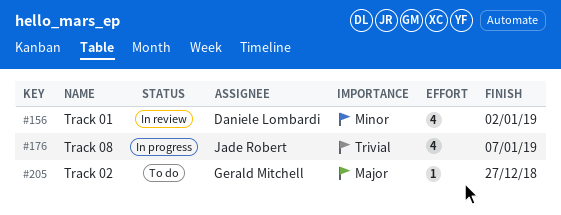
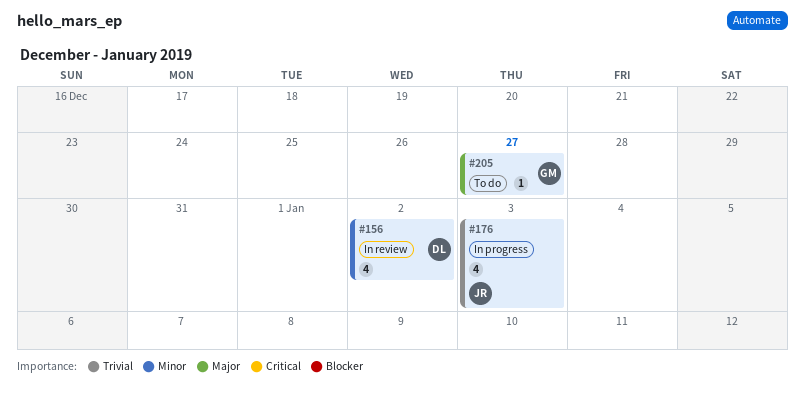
#176, due: Jan 7 -> Jan 3

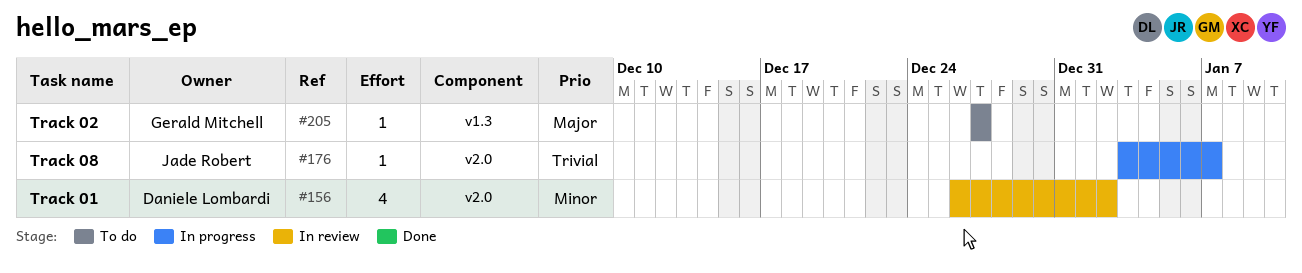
#176, estimate: 4 -> 1
#176, due: Jan 3 -> Jan 7

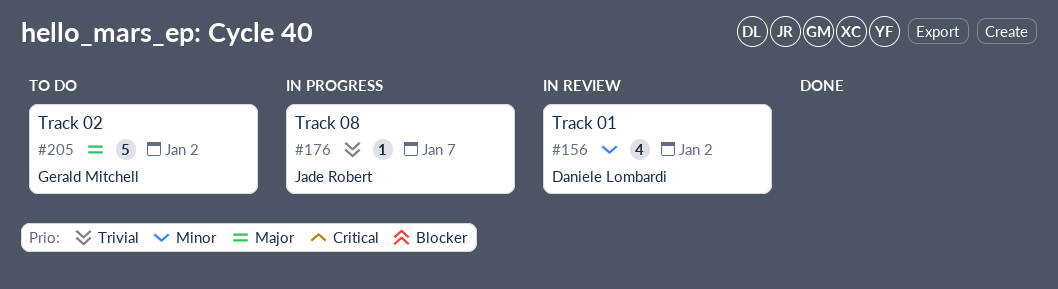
#205, estimate: 1 -> 5
#205, due: Dec 27 -> Jan 2

